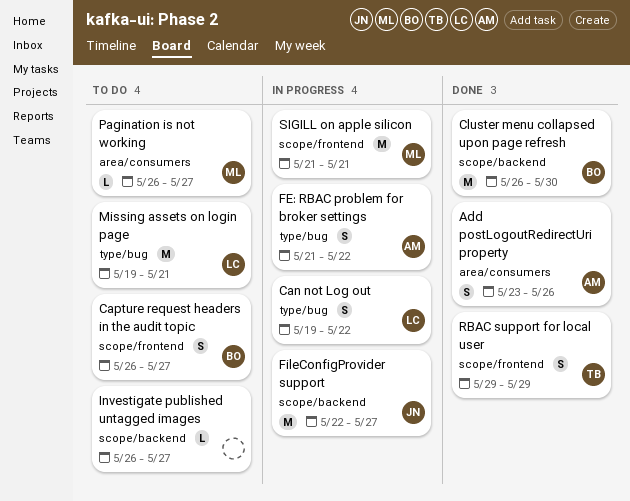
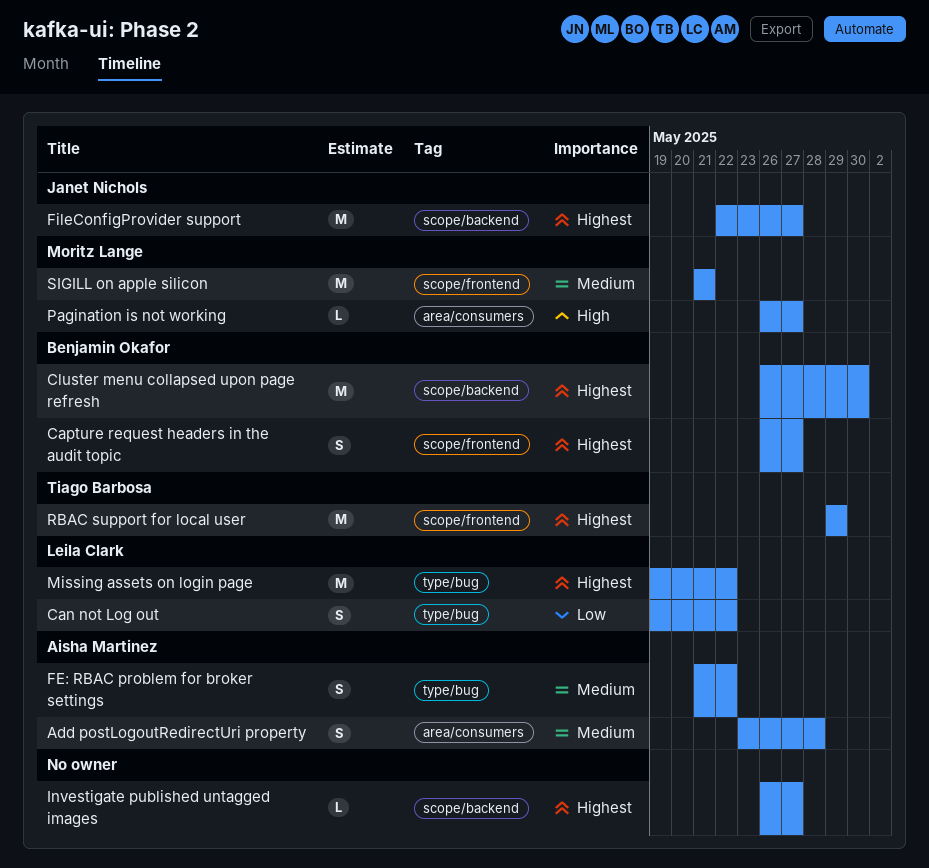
Add postLogoutRedirectUri property, due: May 26 -> May 28
Missing assets on login page, due: May 21 -> May 22
RBAC support for local user, estimate: S -> M

